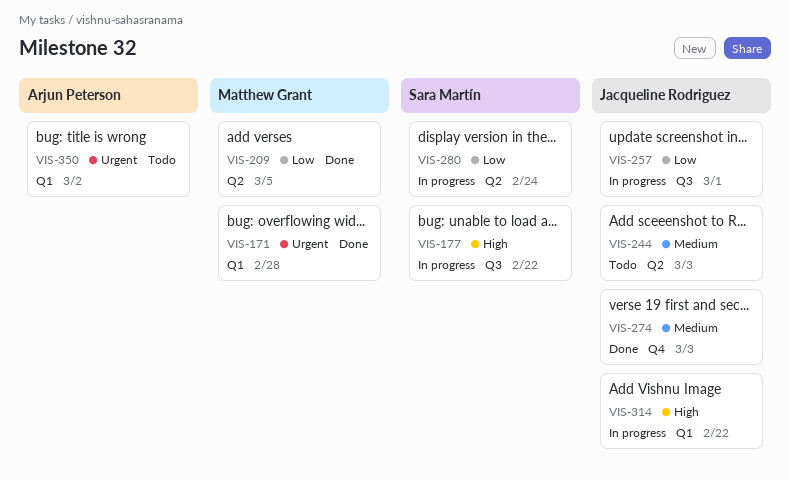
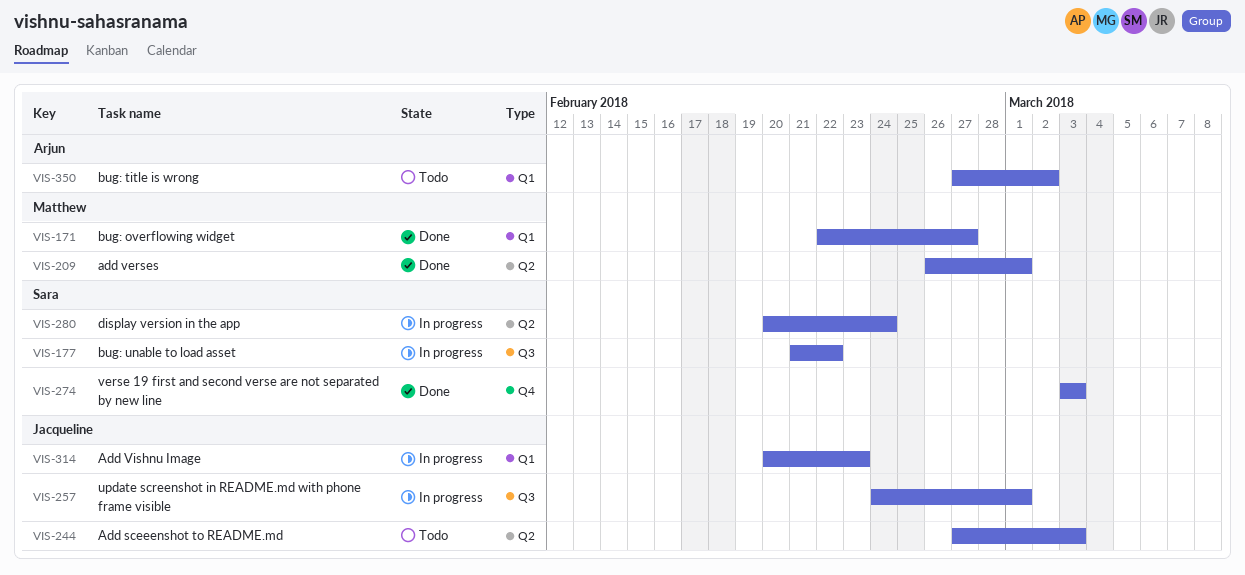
VIS-171, due: Feb 28 -> Feb 27
VIS-209, due: Mar 5 -> Mar 1
VIS-274, owner: Jacqueline Rodriguez -> Sara Martín
VIS-314, due: Feb 22 -> Feb 23

